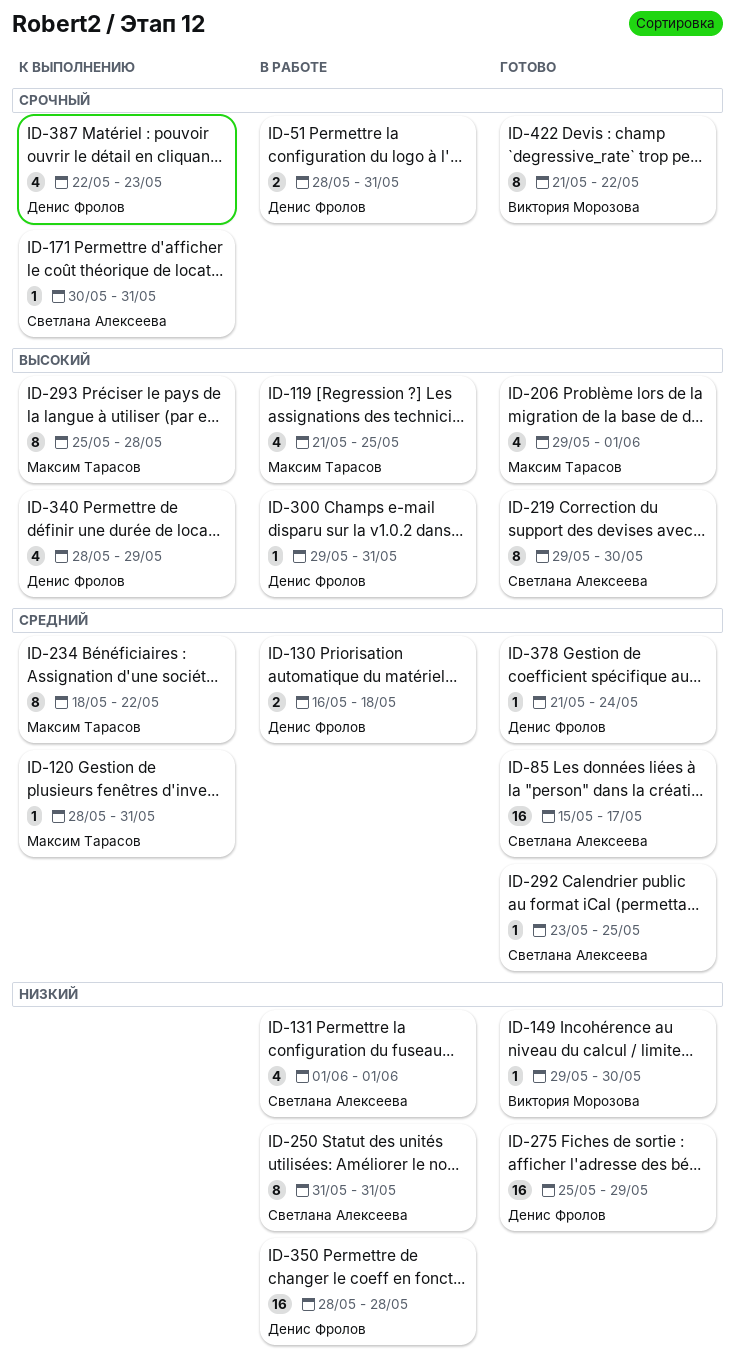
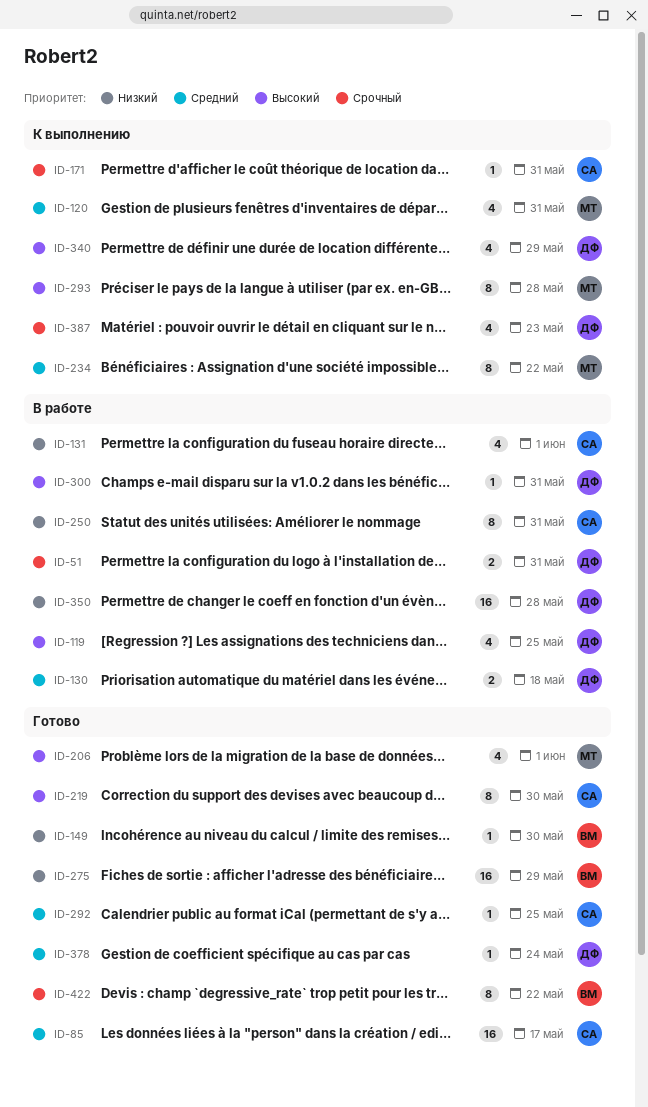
ID-119, owner: Максим Тарасов -> Денис Фролов
ID-120, estimate: 1 -> 4
ID-275, owner: Денис Фролов -> Виктория Морозова

